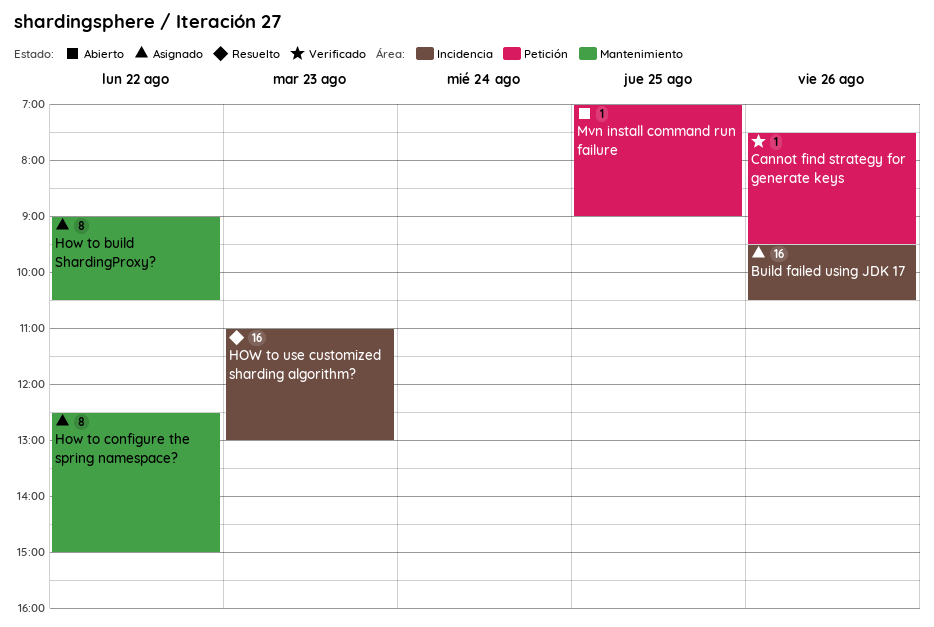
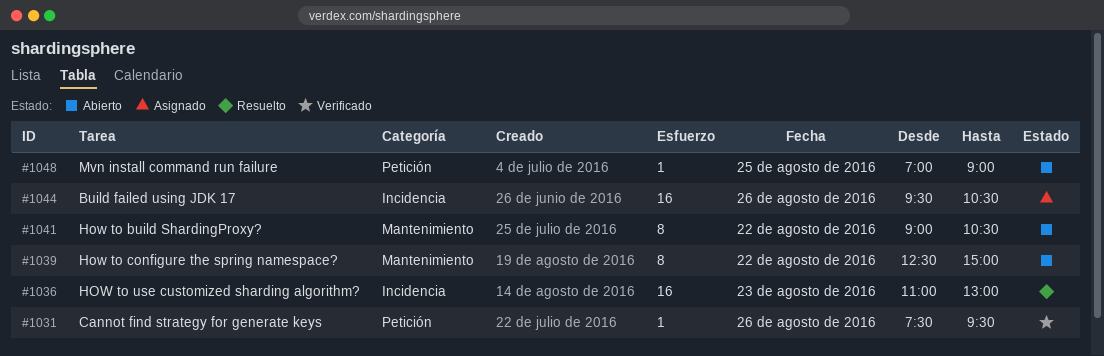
How to build ShardingProxy?, status: Asignado -> Abierto
How to configure the spring namespace?, status: Asignado -> Abierto

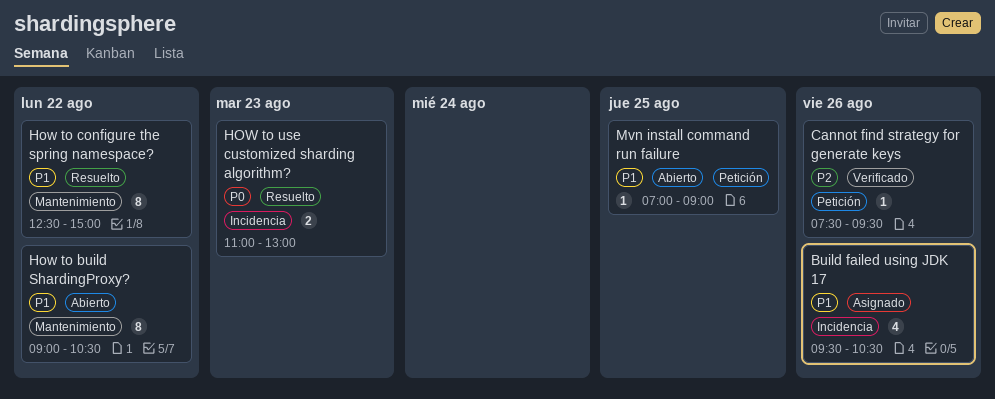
Build failed using JDK 17, estimate: 16 -> 4
How to configure the spring namespace?, status: Abierto -> Resuelto
HOW to use customized sharding algorithm?, estimate: 16 -> 2

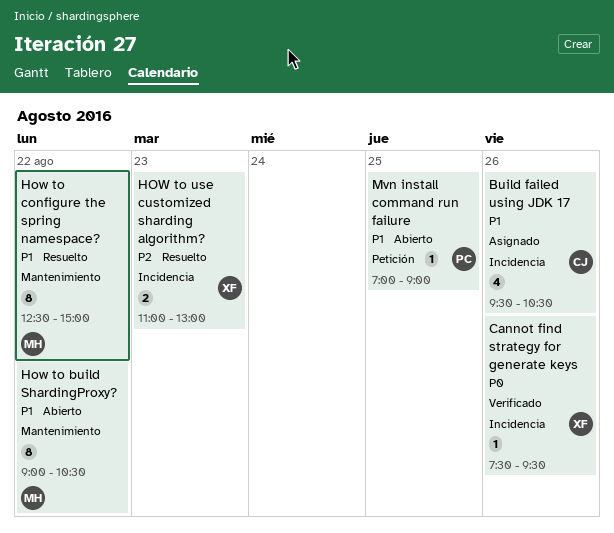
Cannot find strategy for generate keys, priority: P2 -> P0
Cannot find strategy for generate keys, label: Petición -> Incidencia
HOW to use customized sharding algorithm?, priority: P0 -> P2

